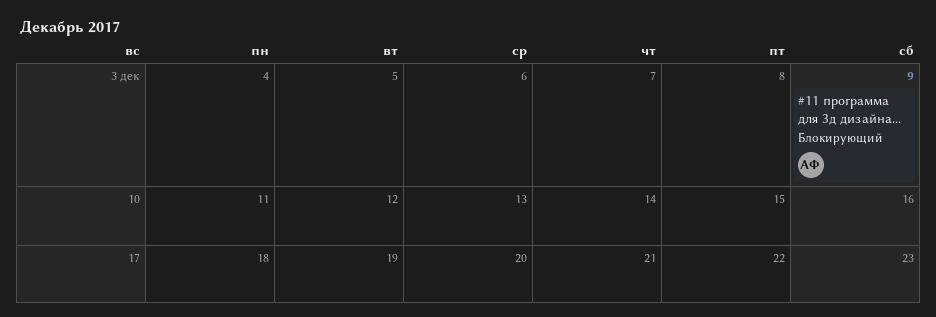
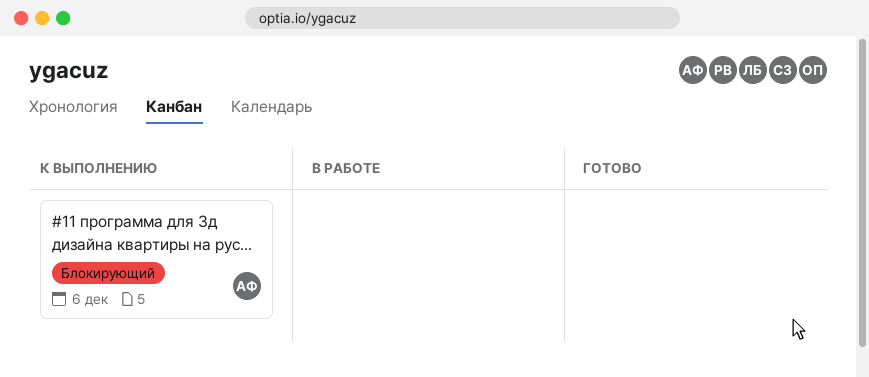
#11, due: Dec 9 -> Dec 6

